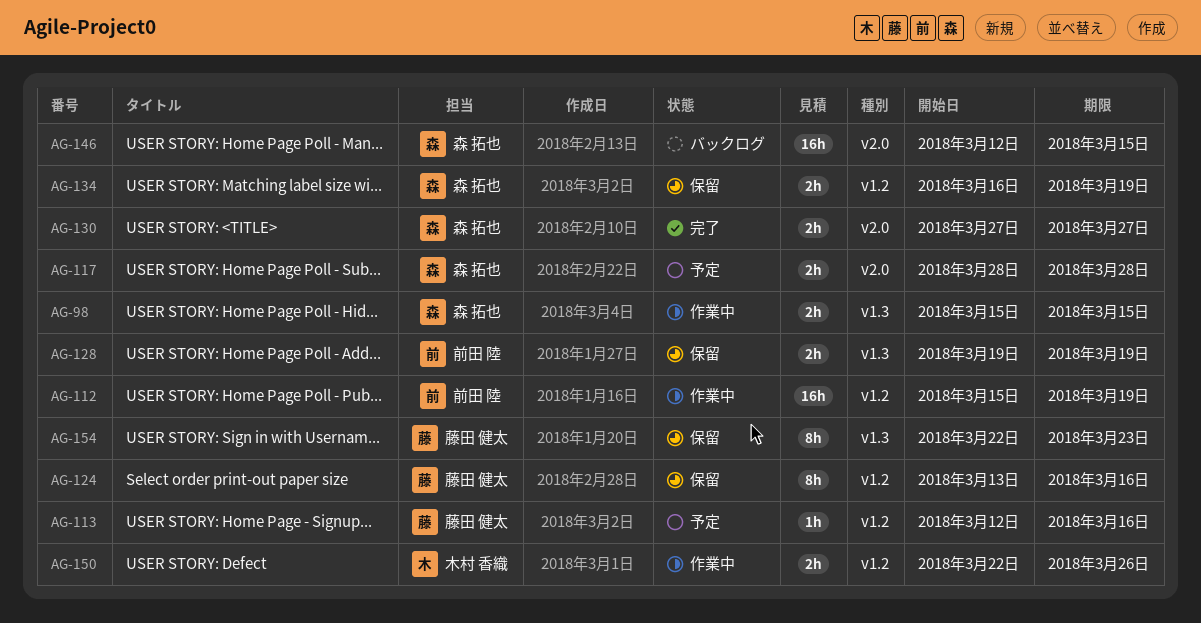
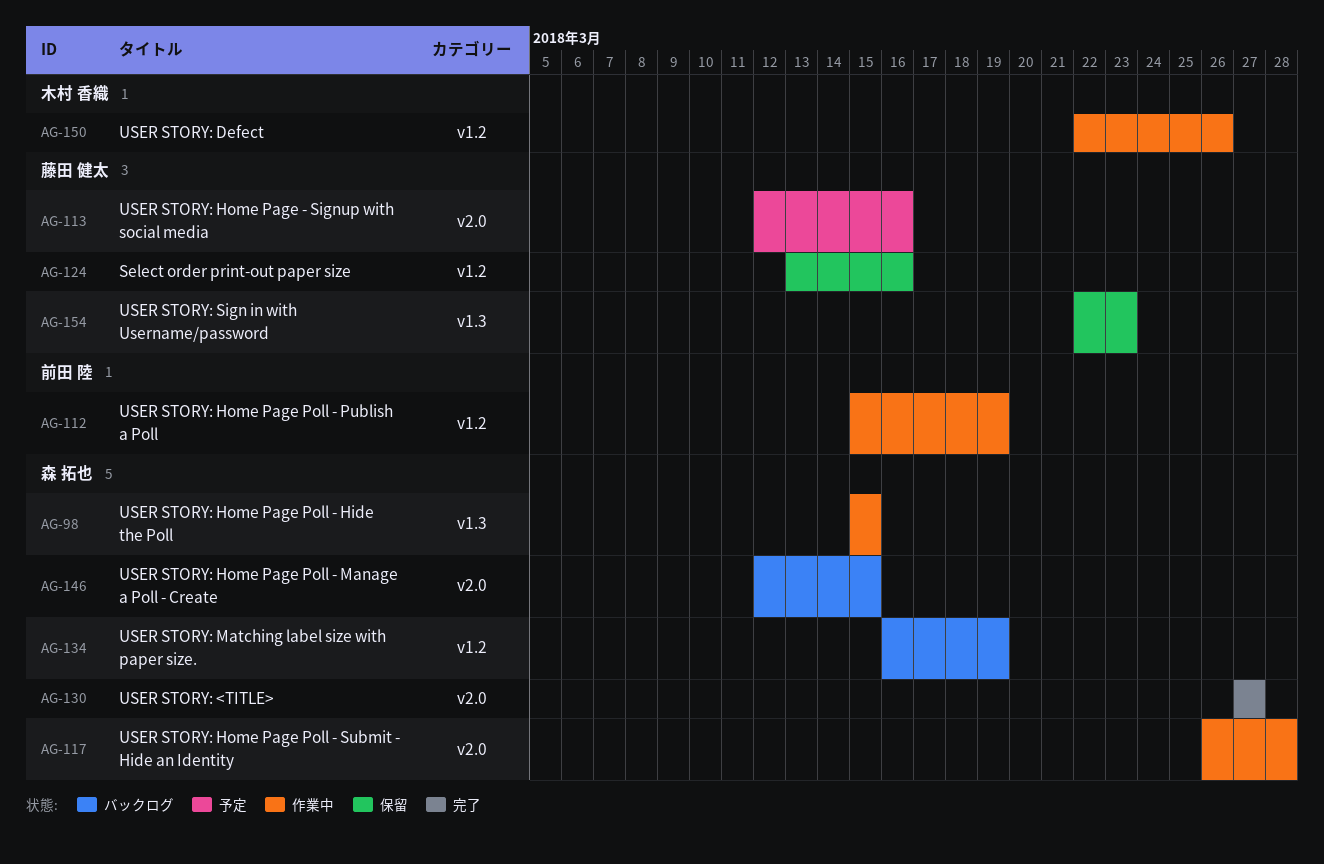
AG-113, label: v1.2 -> v2.0
AG-117, status: 予定 -> 作業中
AG-117, start: Mar 28 -> Mar 26
AG-128: present -> none
AG-134, status: 保留 -> バックログ

